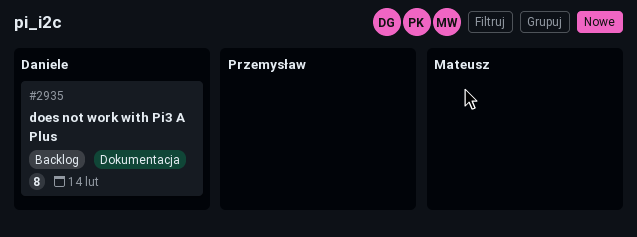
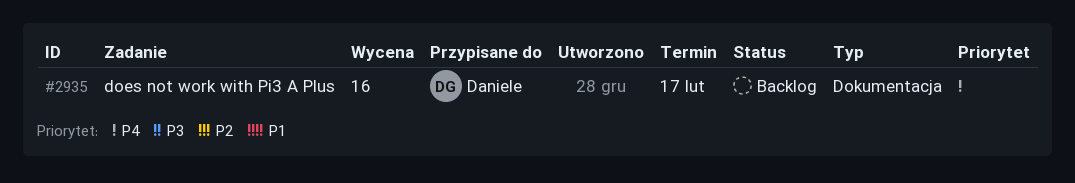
#2935, estimate: 8 -> 16
#2935, due: Feb 14 -> Feb 17

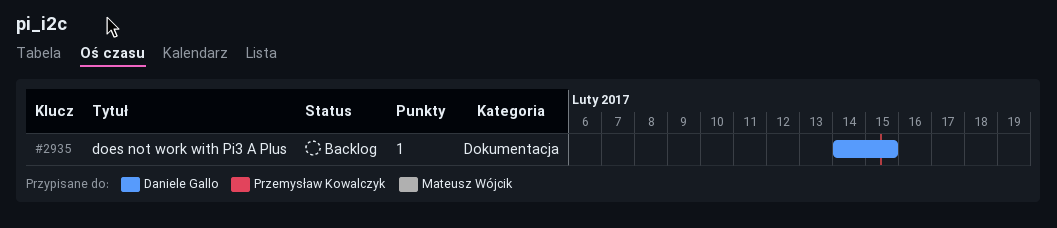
#2935, estimate: 16 -> 1
#2935, due: Feb 17 -> Feb 15

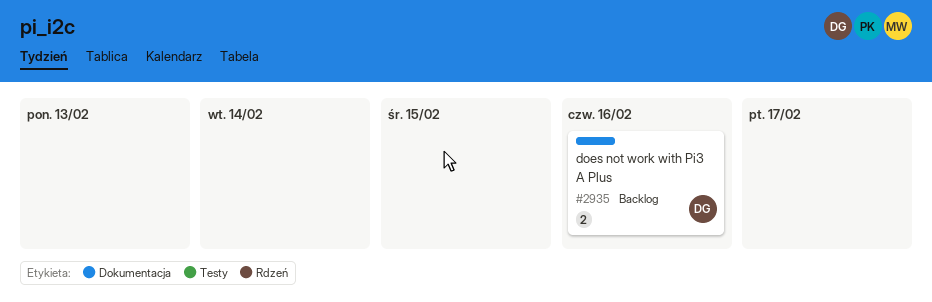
#2935, estimate: 1 -> 2
#2935, due: Feb 15 -> Feb 16

